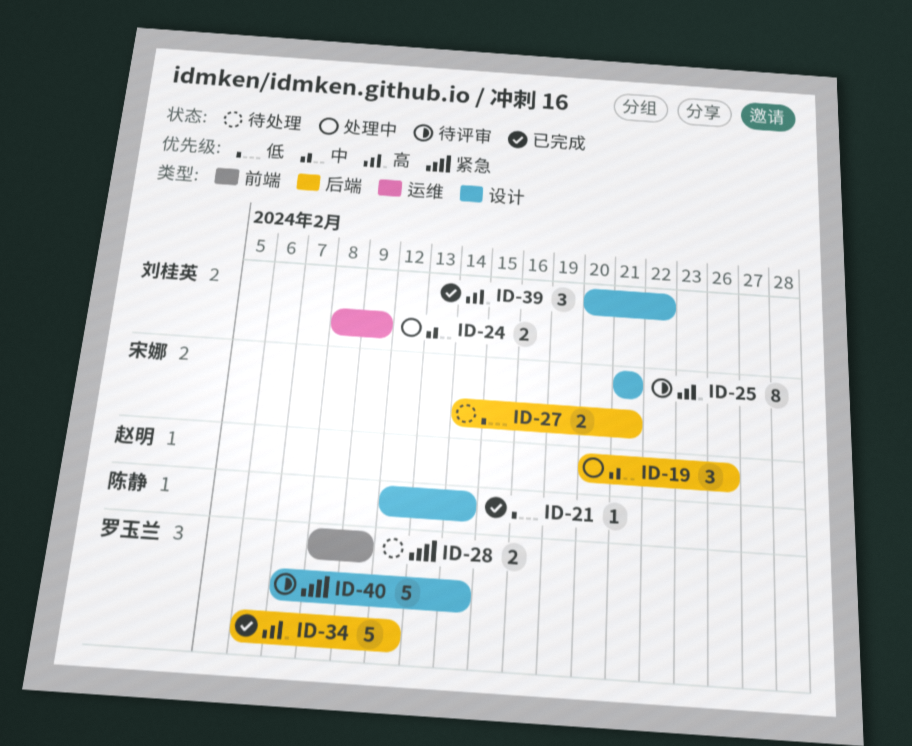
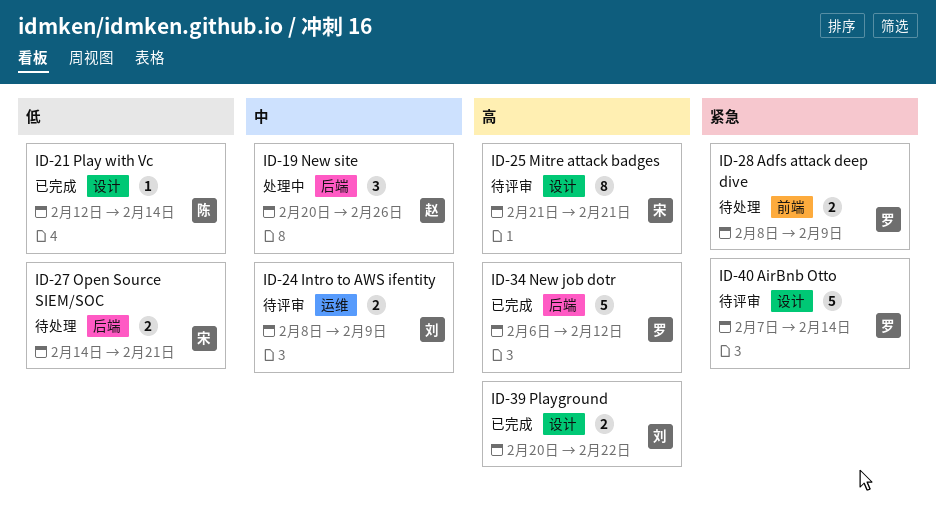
ID-24, status: 处理中 -> 待评审
ID-39, estimate: 3 -> 2

